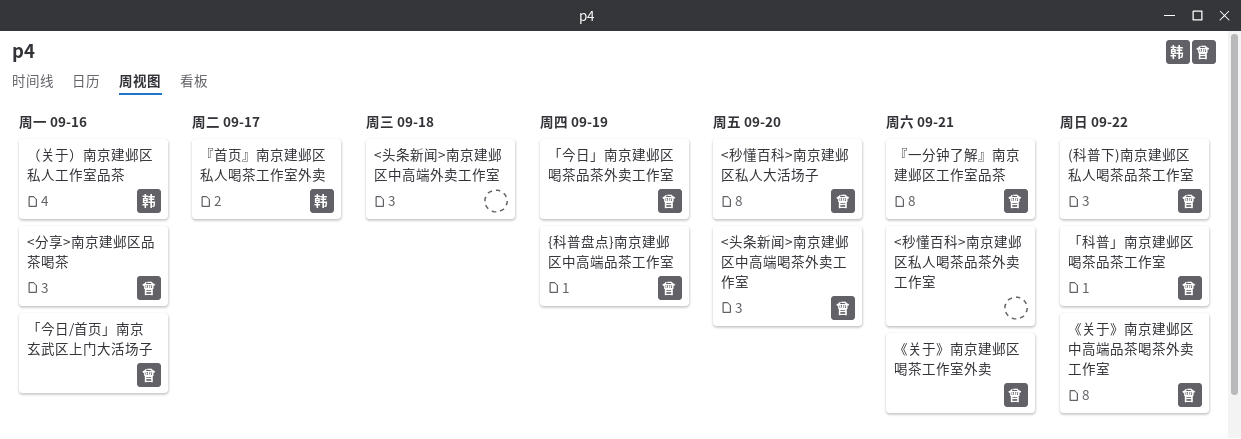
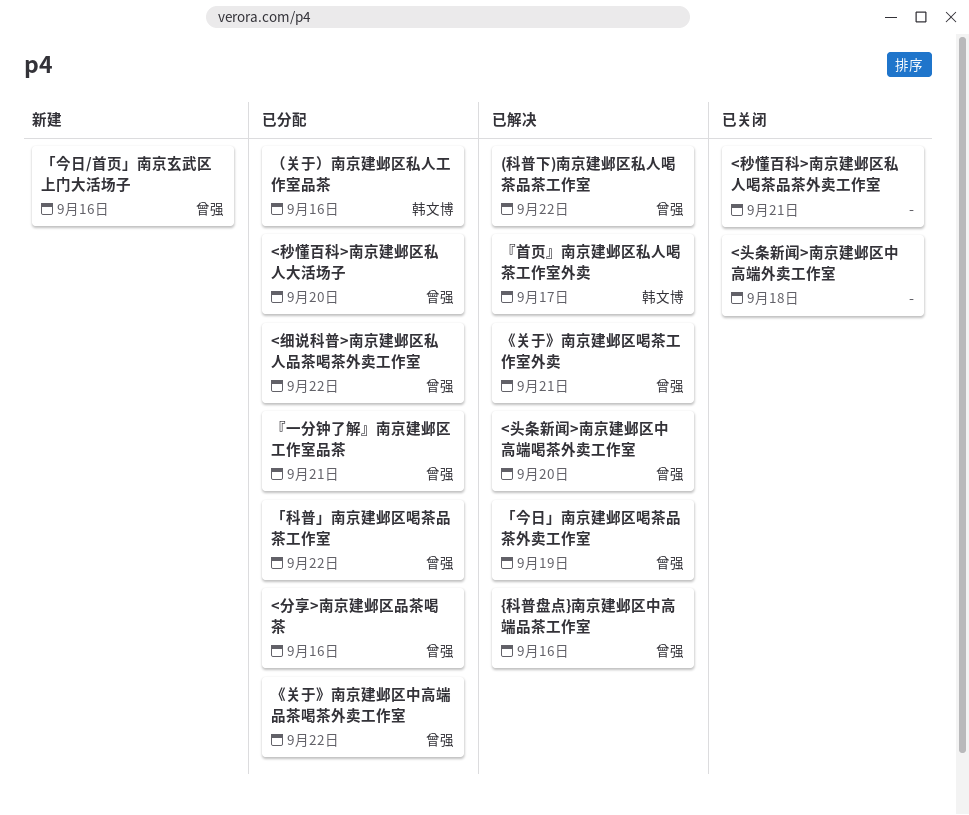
<细说科普>南京建邺区私人品茶喝茶外卖工作室: none -> present
{科普盘点}南京建邺区中高端品茶工作室, due: Sep 19 -> Sep 16

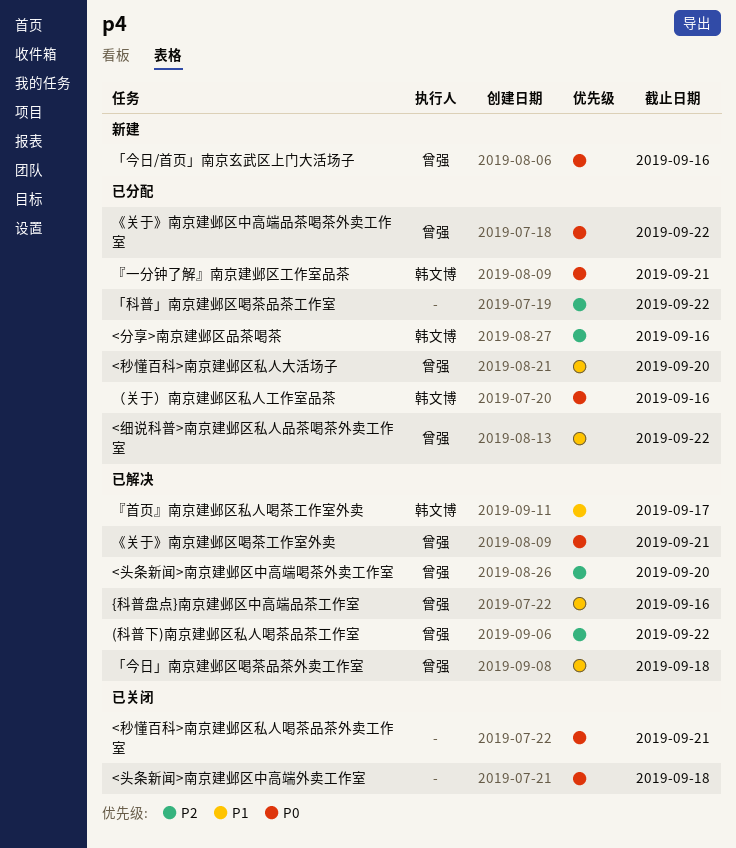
<分享>南京建邺区品茶喝茶, owner: 曾强 -> 韩文博
「今日」南京建邺区喝茶品茶外卖工作室, due: Sep 19 -> Sep 18
「科普」南京建邺区喝茶品茶工作室, owner: 曾强 -> none
『一分钟了解』南京建邺区工作室品茶, owner: 曾强 -> 韩文博

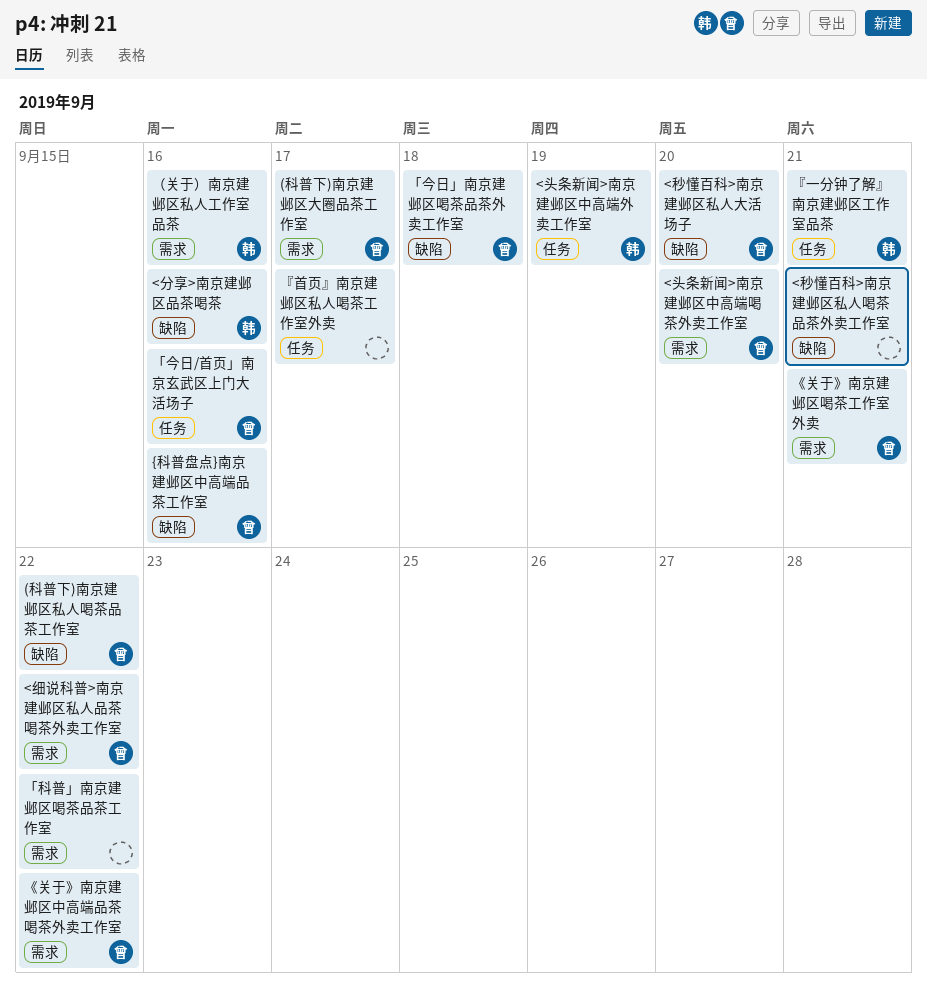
(科普下)南京建邺区大圈品茶工作室: none -> present
<头条新闻>南京建邺区中高端外卖工作室, owner: none -> 韩文博
<头条新闻>南京建邺区中高端外卖工作室, due: Sep 18 -> Sep 19
『首页』南京建邺区私人喝茶工作室外卖, owner: 韩文博 -> none

